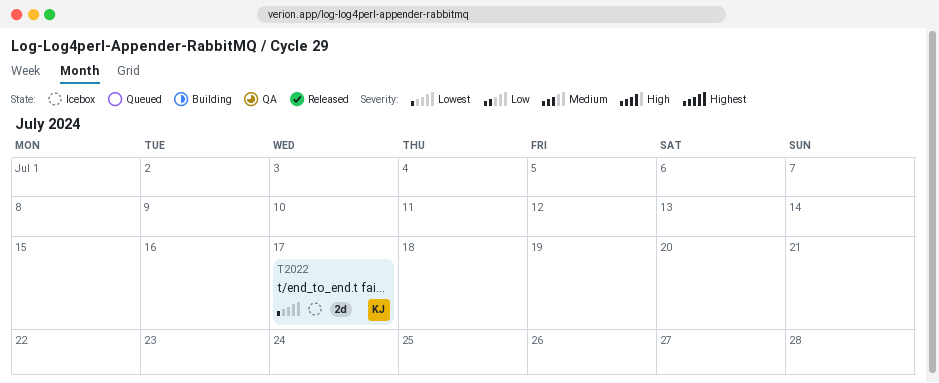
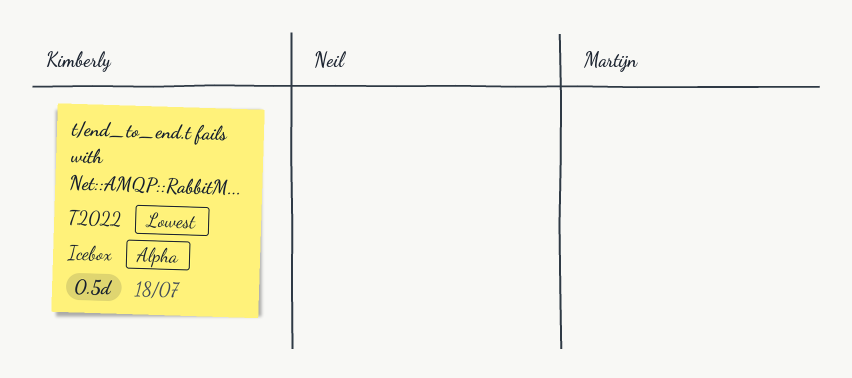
T2022, estimate: 2d -> 0.5d
T2022, due: Jul 17 -> Jul 18

